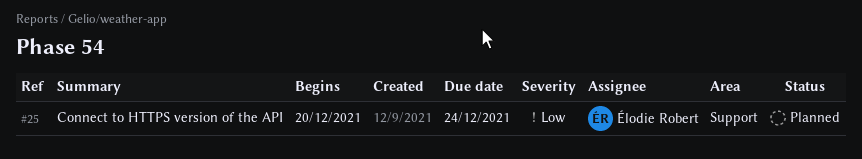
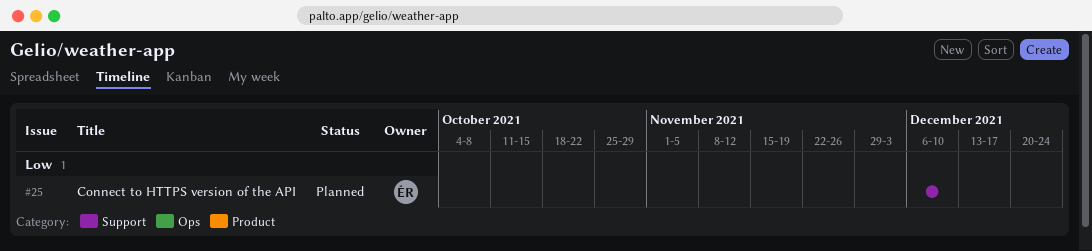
#25, start: Dec 20 -> Dec 6
#25, due: Dec 24 -> Dec 10

